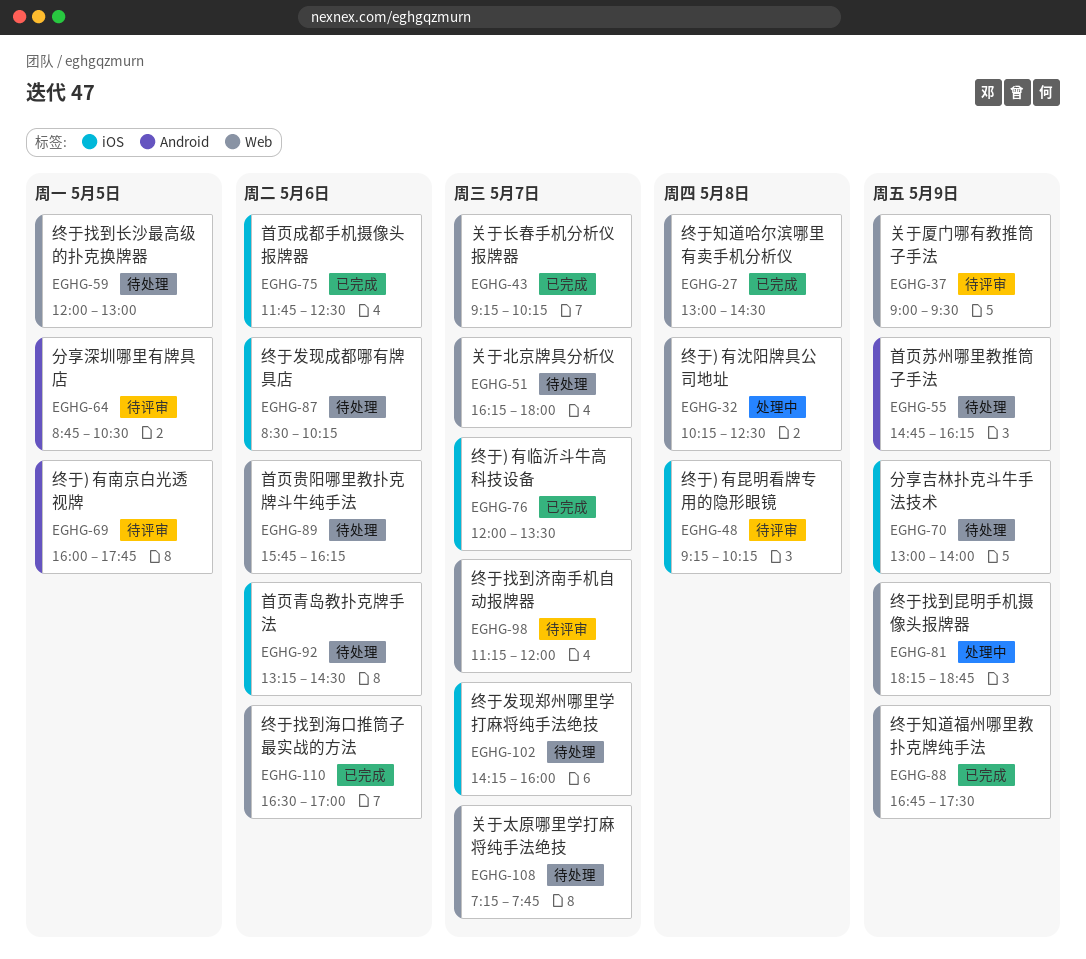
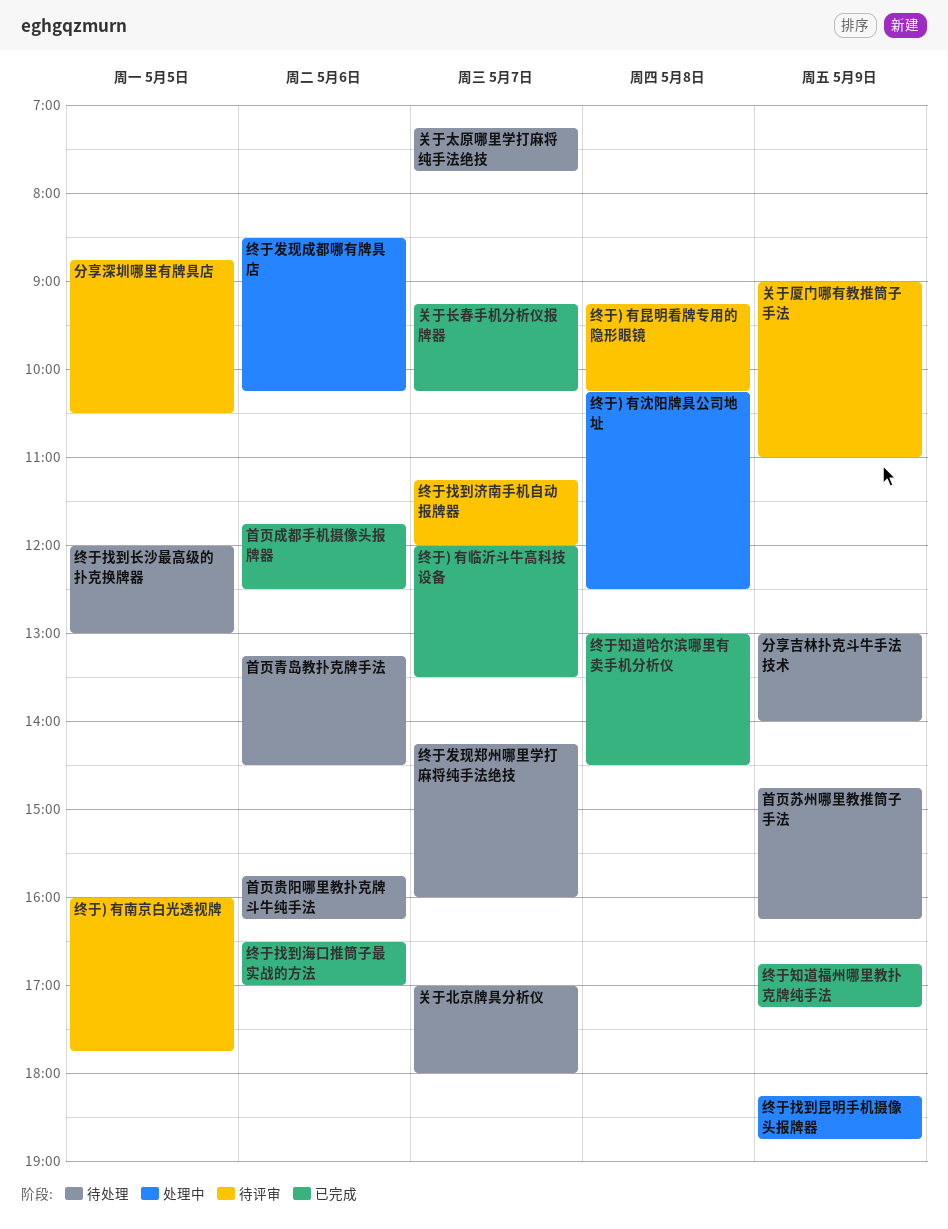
关于北京牌具分析仪, begins: 16:15 -> 17:00
关于厦门哪有教推筒子手法, ends: 09:30 -> 11:00
终于发现成都哪有牌具店, status: 待处理 -> 处理中
终于知道福州哪里教扑克牌纯手法, ends: 17:30 -> 17:15

